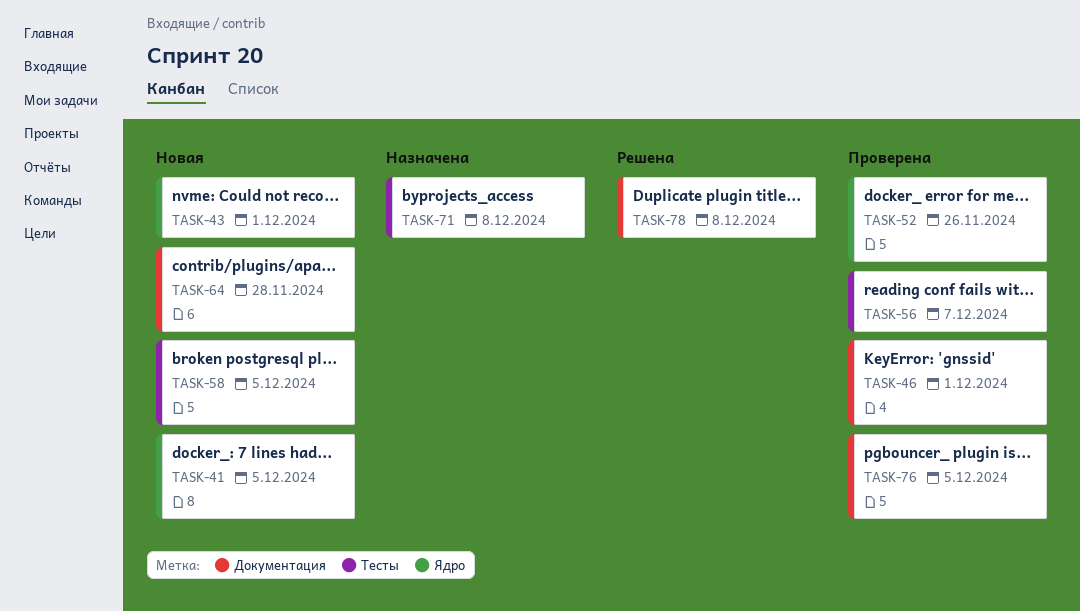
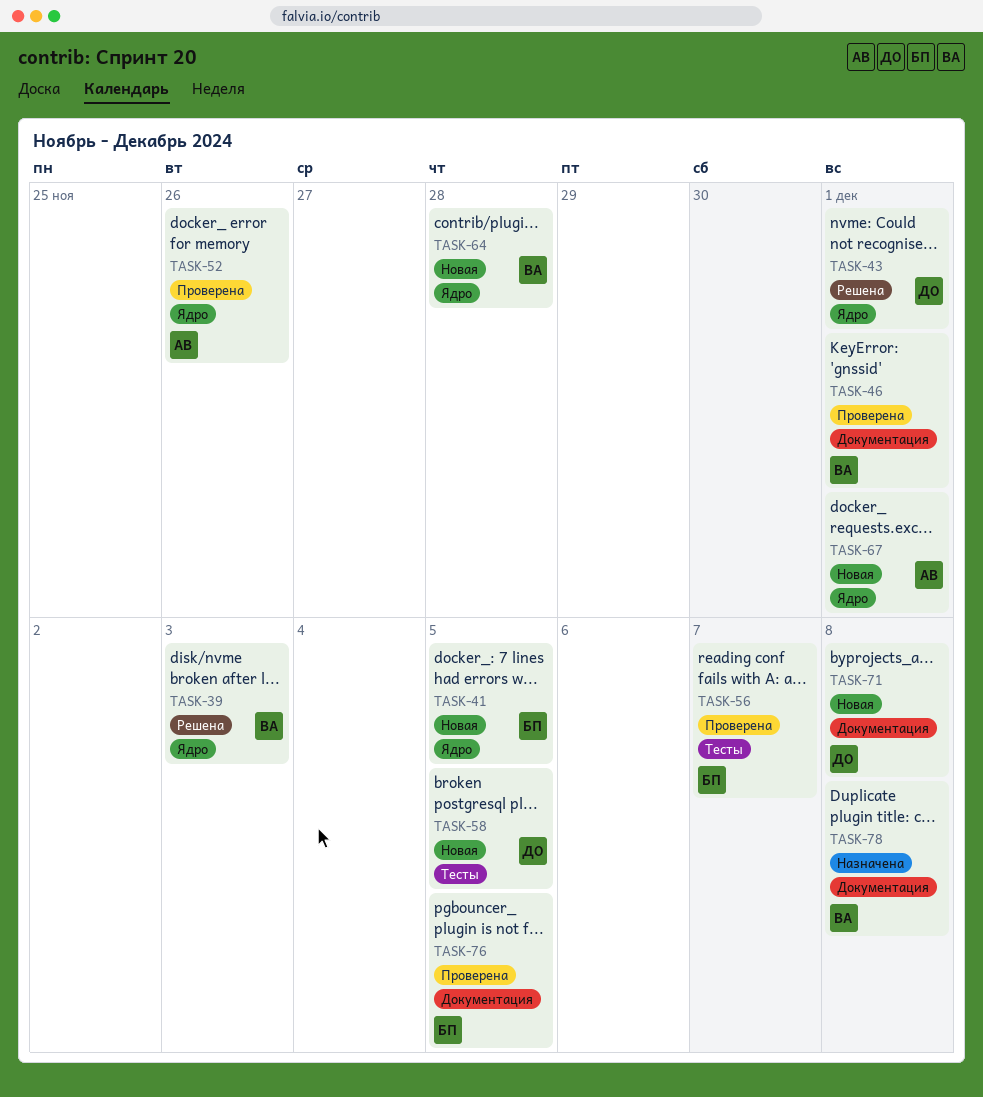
TASK-39: none -> present
TASK-43, status: Новая -> Решена
TASK-64, label: Документация -> Ядро
TASK-67: none -> present
TASK-71, status: Назначена -> Новая
TASK-71, label: Тесты -> Документация
TASK-78, status: Решена -> Назначена

